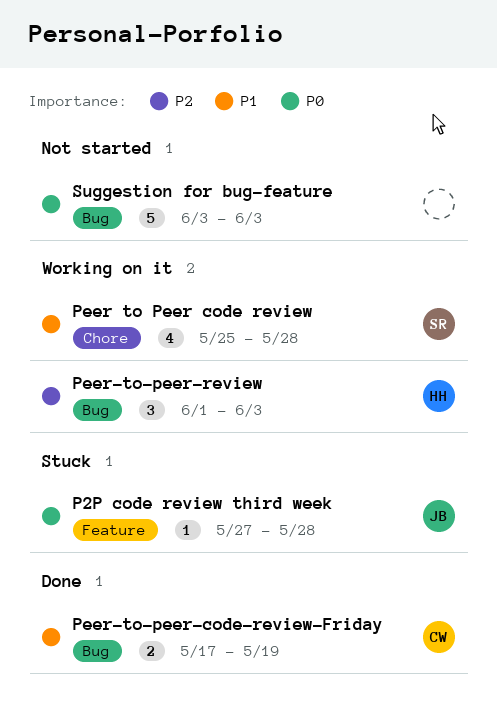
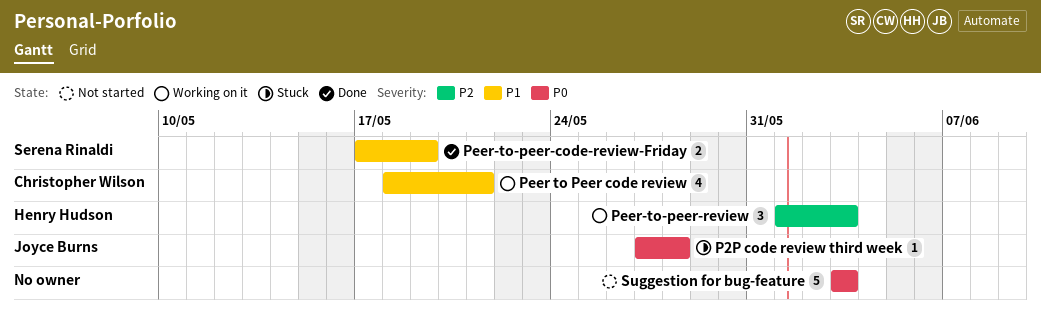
Peer to Peer code review, owner: Serena Rinaldi -> Christopher Wilson
Peer to Peer code review, start: May 25 -> May 18
Peer to Peer code review, due: May 28 -> May 21
Peer-to-peer-code-review-Friday, owner: Christopher Wilson -> Serena Rinaldi

